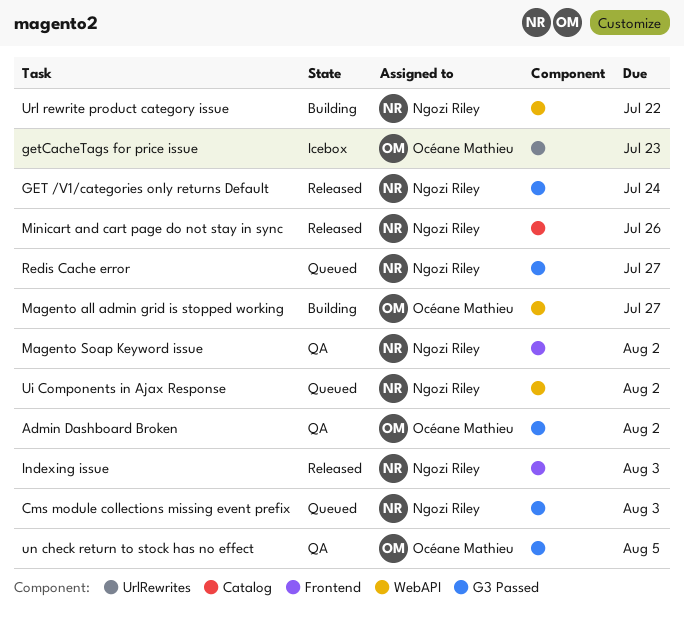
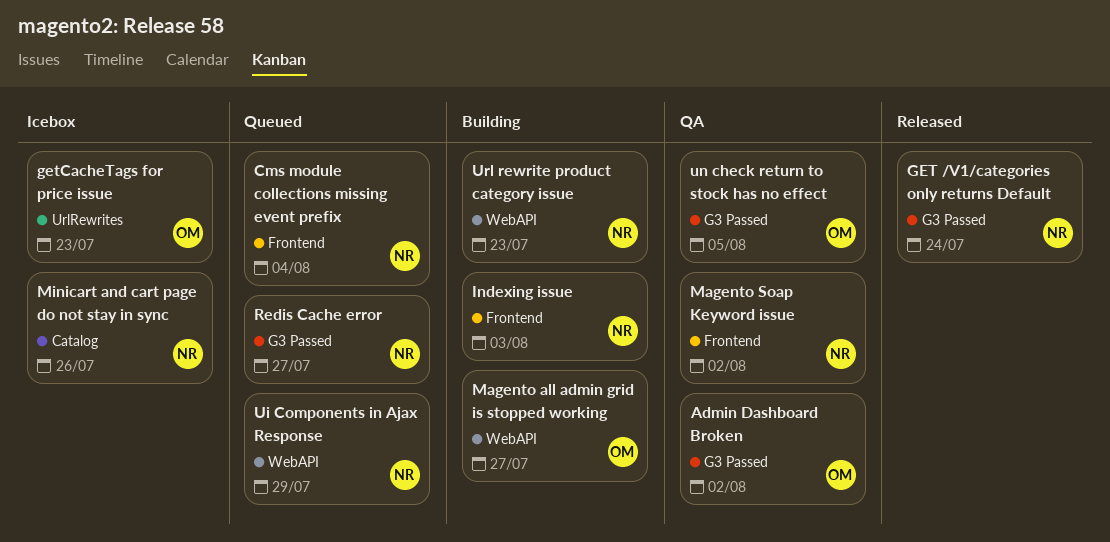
Cms module collections missing event prefix, label: G3 Passed -> Frontend
Cms module collections missing event prefix, due: Aug 3 -> Aug 4
Indexing issue, status: Released -> Building
Minicart and cart page do not stay in sync, status: Released -> Icebox
Ui Components in Ajax Response, due: Aug 2 -> Jul 29
Url rewrite product category issue, due: Jul 22 -> Jul 23

